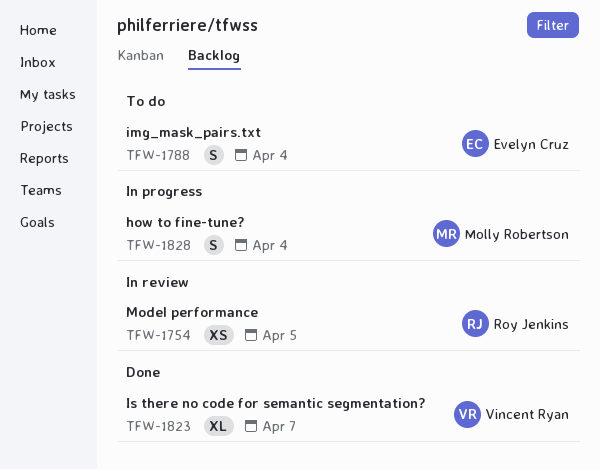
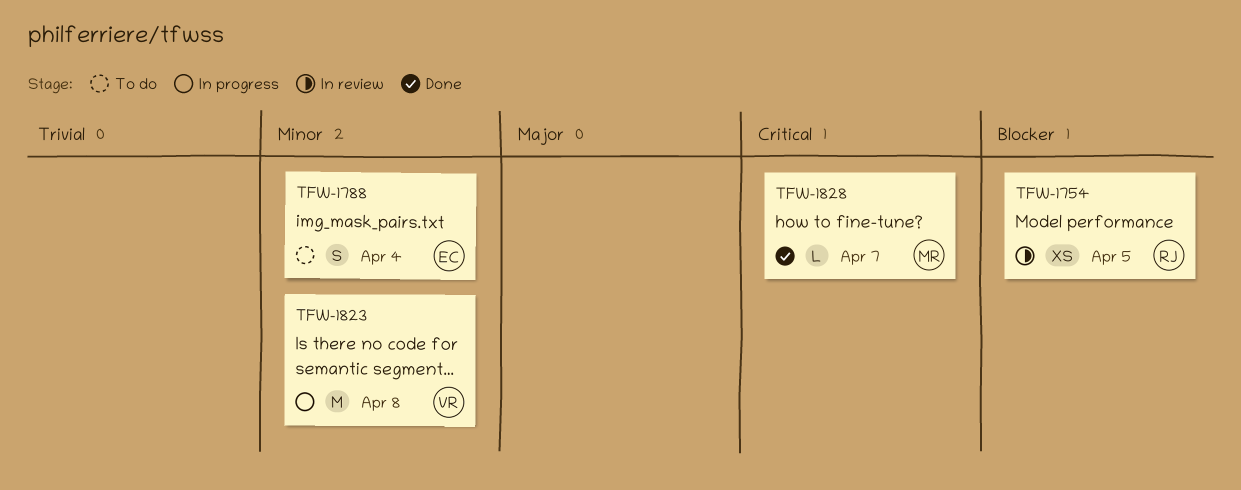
TFW-1823, status: Done -> In progress
TFW-1823, estimate: XL -> M
TFW-1823, due: Apr 7 -> Apr 8
TFW-1828, status: In progress -> Done
TFW-1828, estimate: S -> L
TFW-1828, due: Apr 4 -> Apr 7

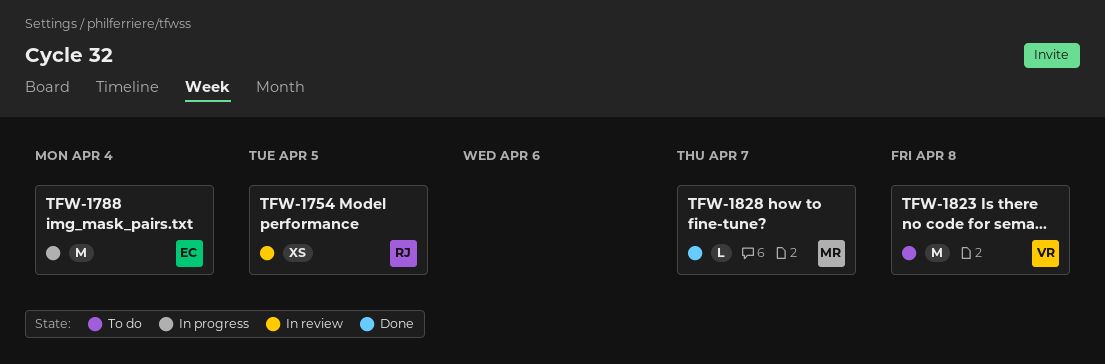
TFW-1788, status: To do -> In progress
TFW-1788, estimate: S -> M
TFW-1823, status: In progress -> To do

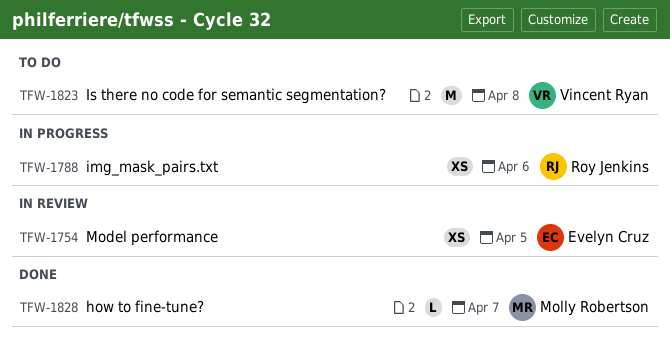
TFW-1754, owner: Roy Jenkins -> Evelyn Cruz
TFW-1788, owner: Evelyn Cruz -> Roy Jenkins
TFW-1788, estimate: M -> XS
TFW-1788, due: Apr 4 -> Apr 6

